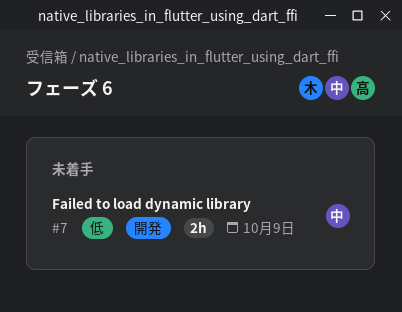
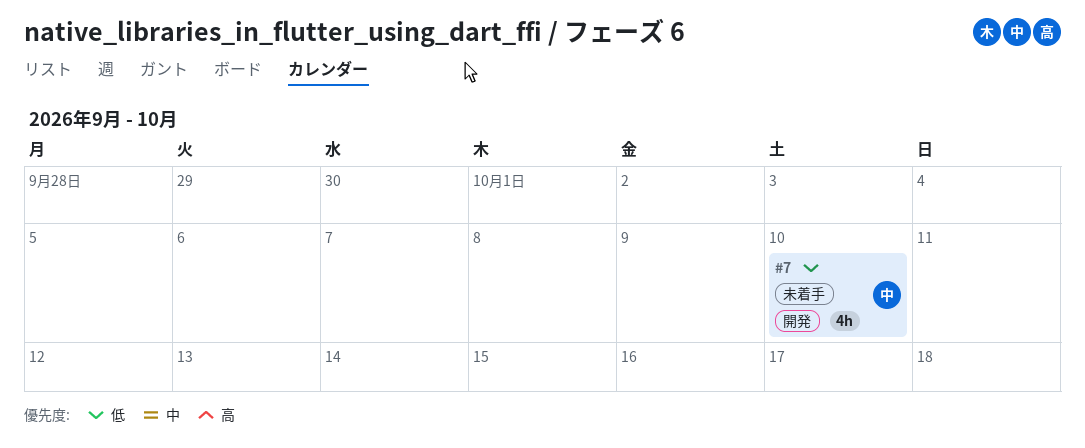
#7, estimate: 2h -> 4h
#7, due: Oct 9 -> Oct 10

